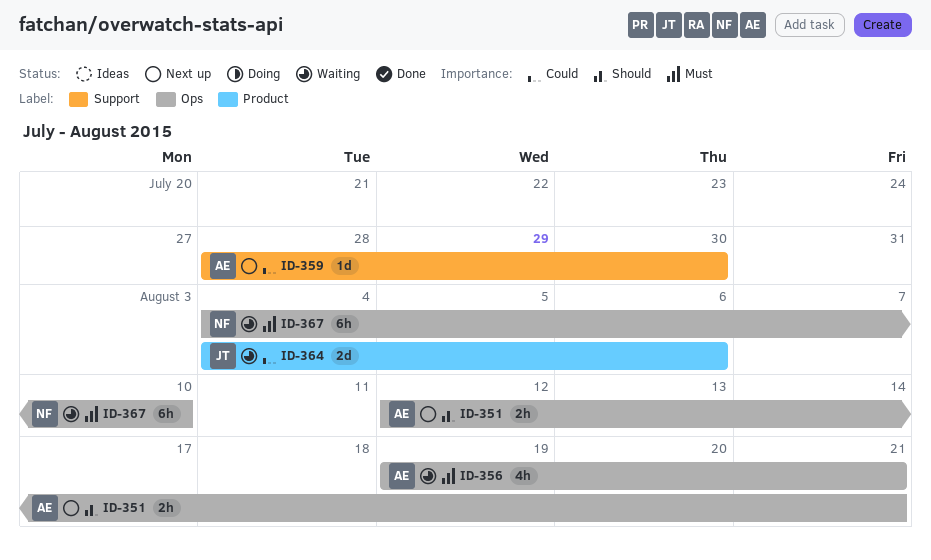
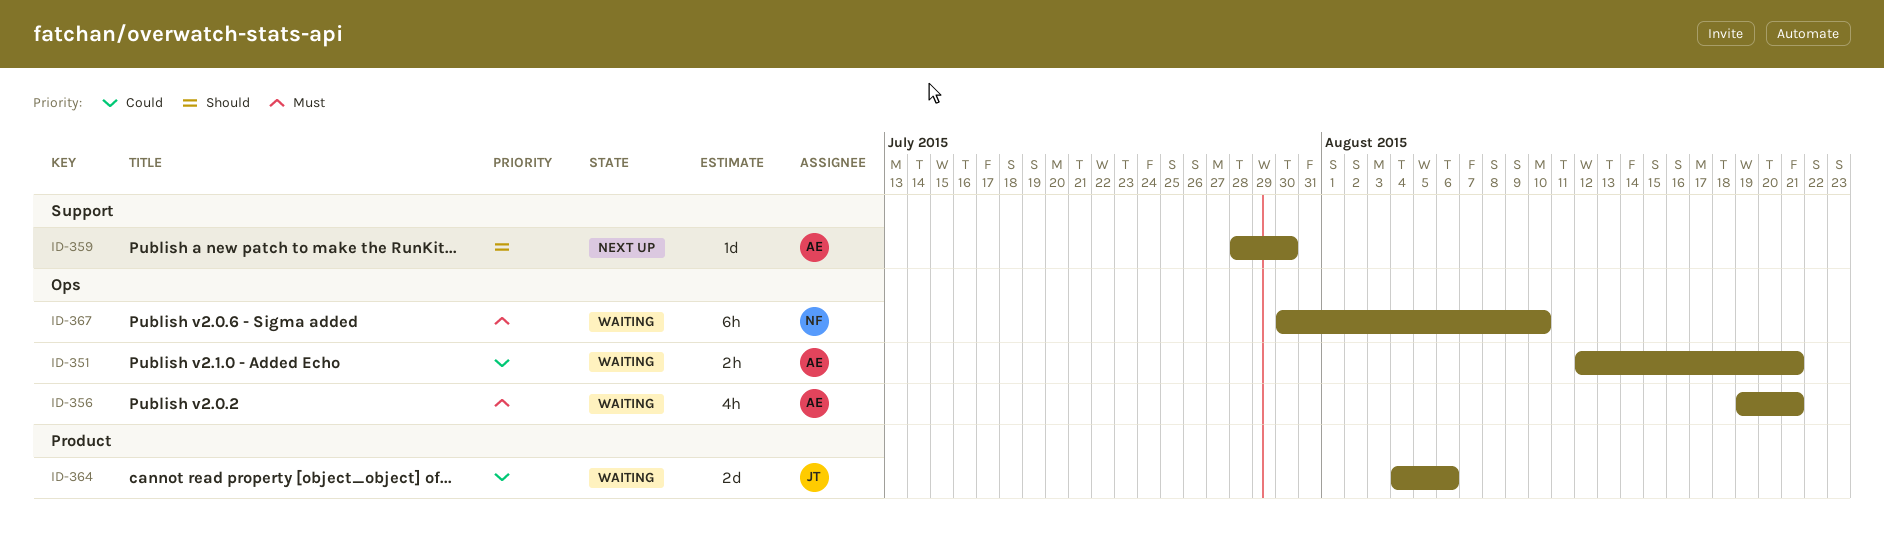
ID-351, status: Next up -> Waiting
ID-351, priority: Should -> Could
ID-359, priority: Could -> Should
ID-367, start: Aug 4 -> Jul 30

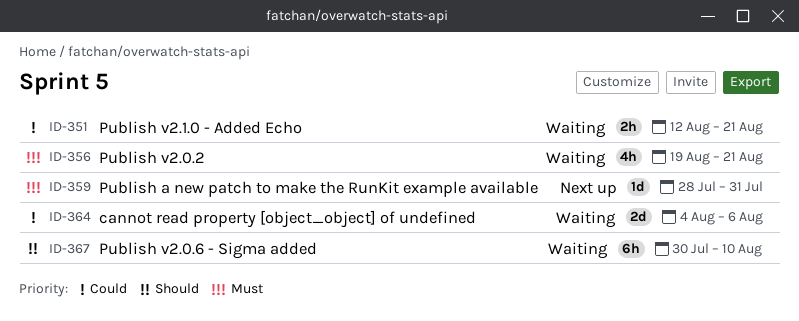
ID-359, priority: Should -> Must
ID-359, due: Jul 30 -> Jul 31
ID-367, priority: Must -> Should

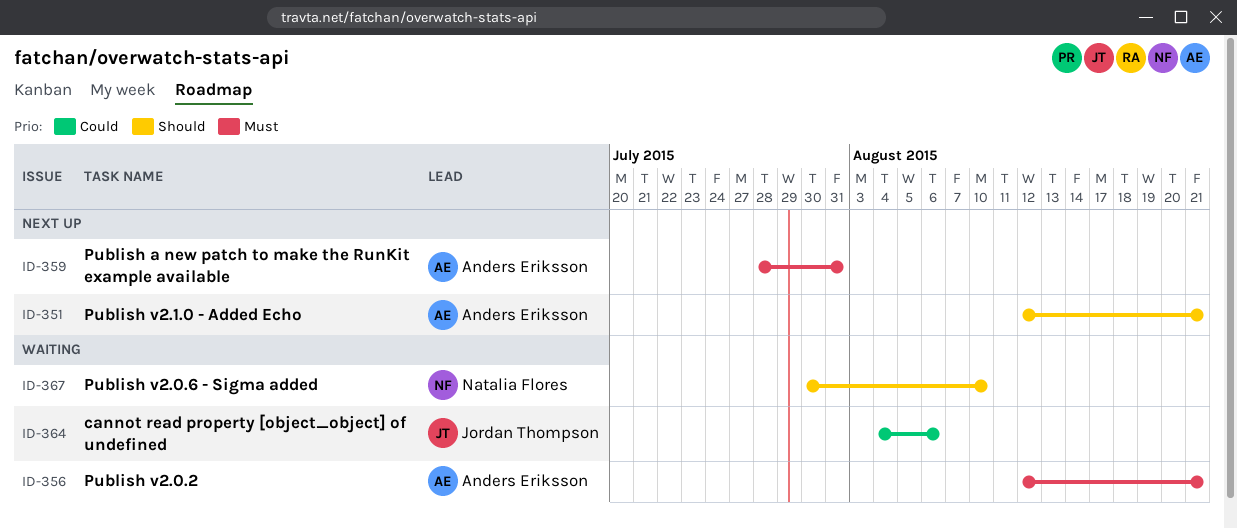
ID-351, status: Waiting -> Next up
ID-351, priority: Could -> Should
ID-356, start: Aug 19 -> Aug 12

